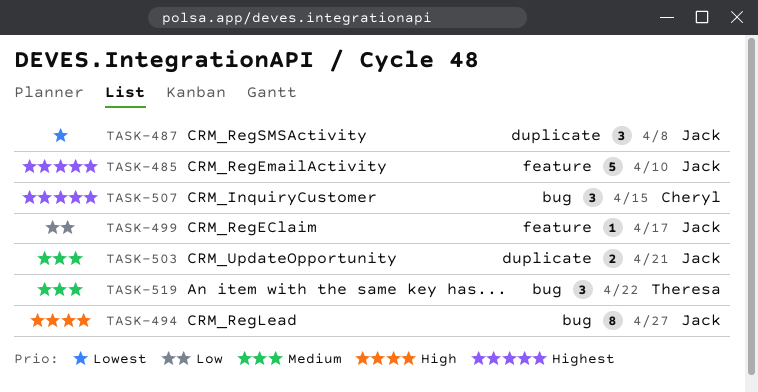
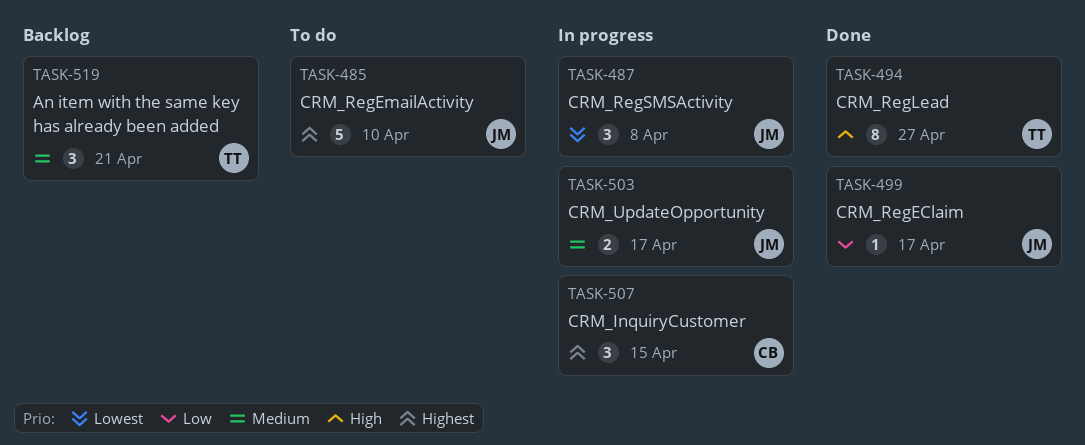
TASK-494, owner: Jack -> Theresa
TASK-503, due: Apr 21 -> Apr 17
TASK-519, due: Apr 22 -> Apr 21

